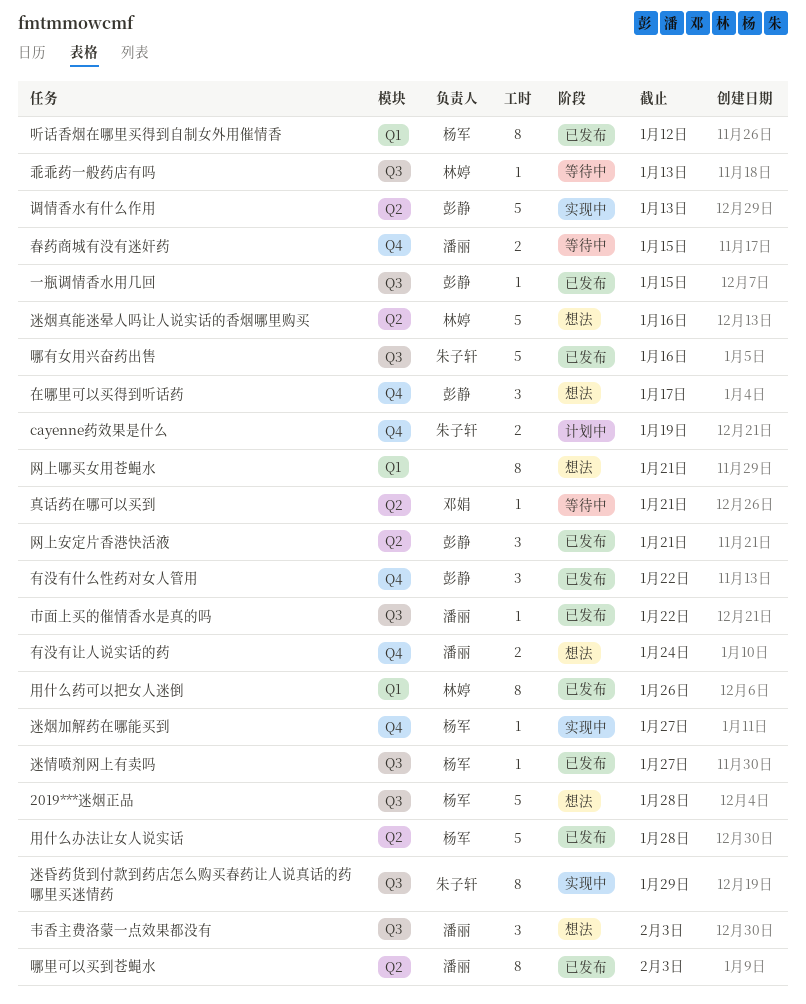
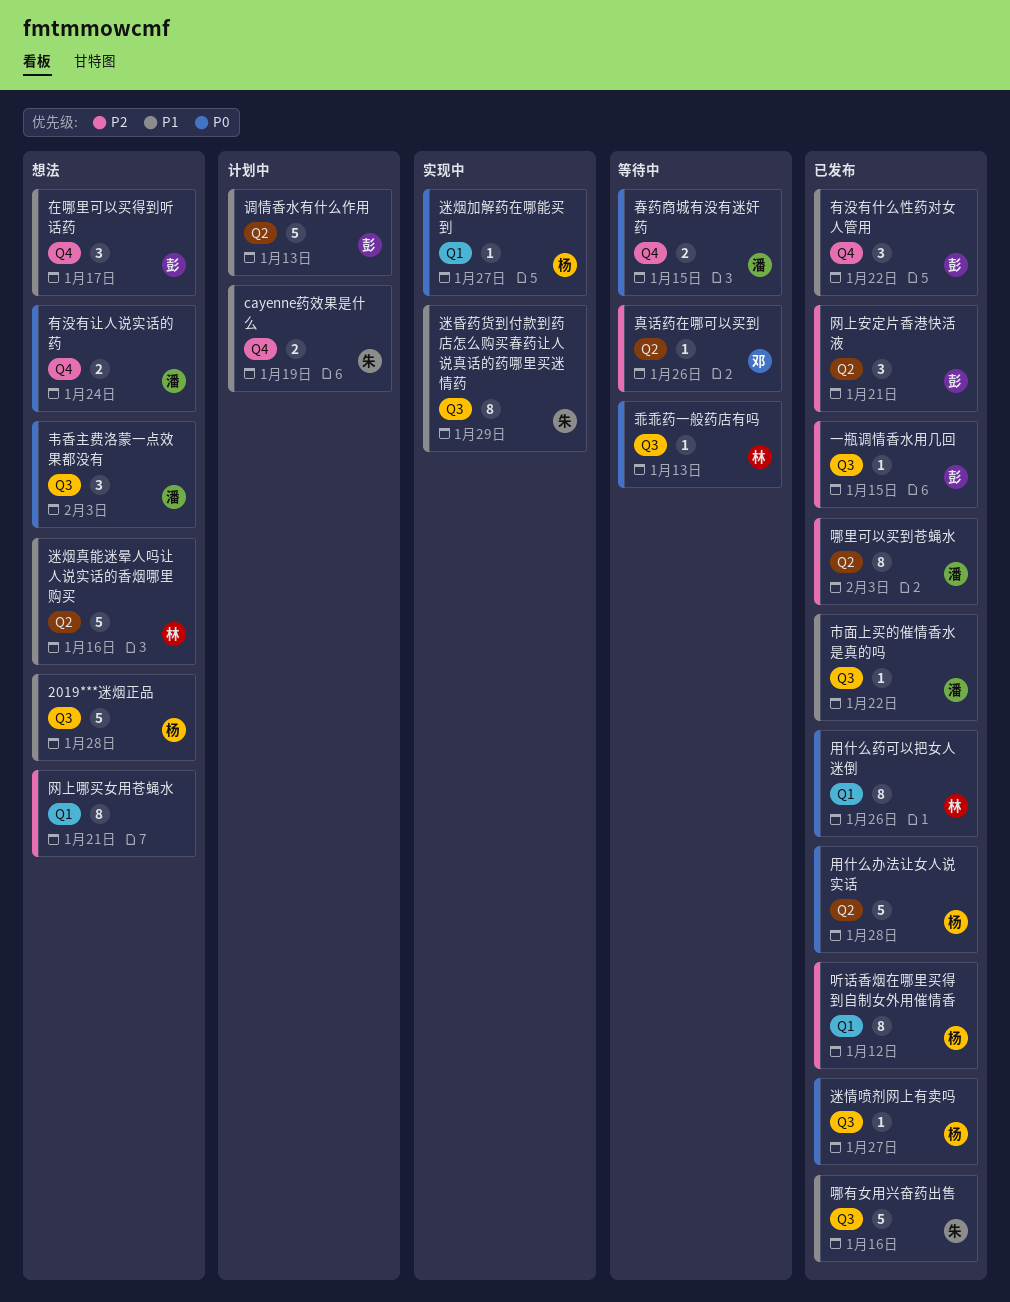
真话药在哪可以买到, due: Jan 21 -> Jan 26
调情香水有什么作用, status: 实现中 -> 计划中
迷烟加解药在哪能买到, label: Q4 -> Q1

